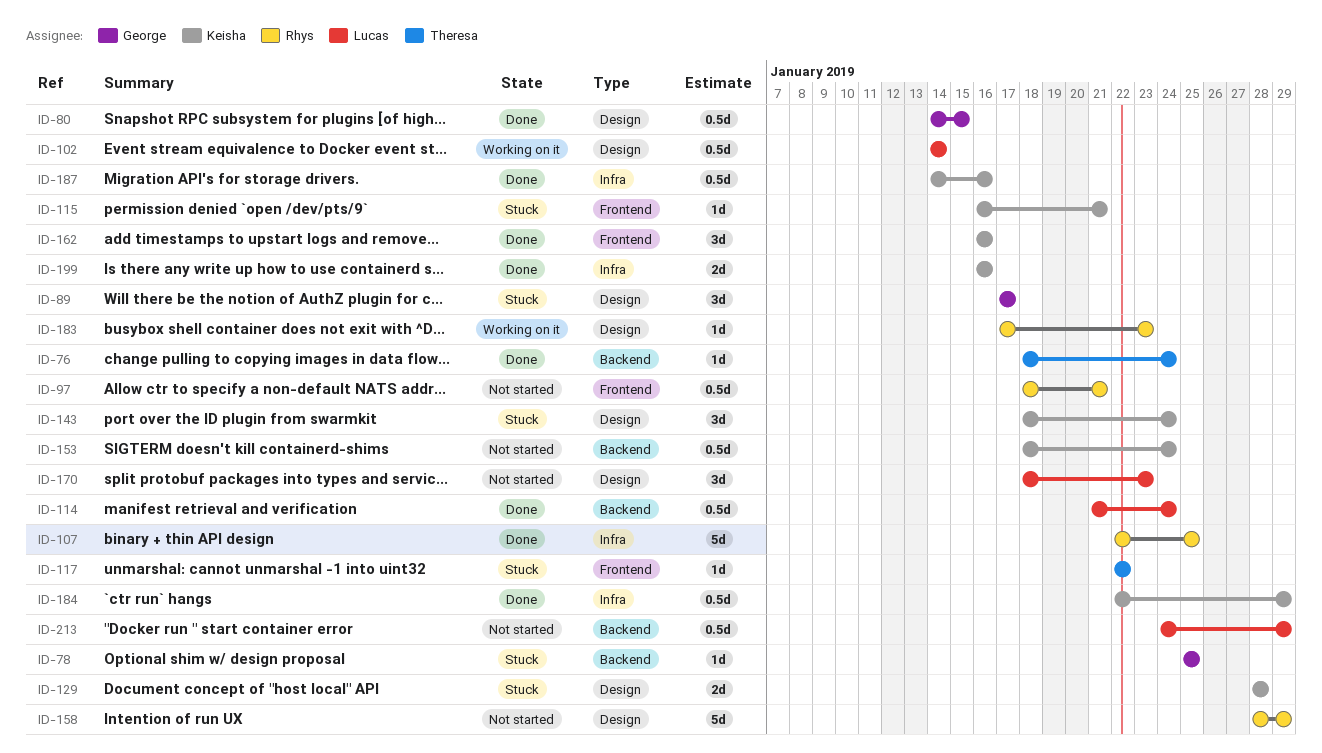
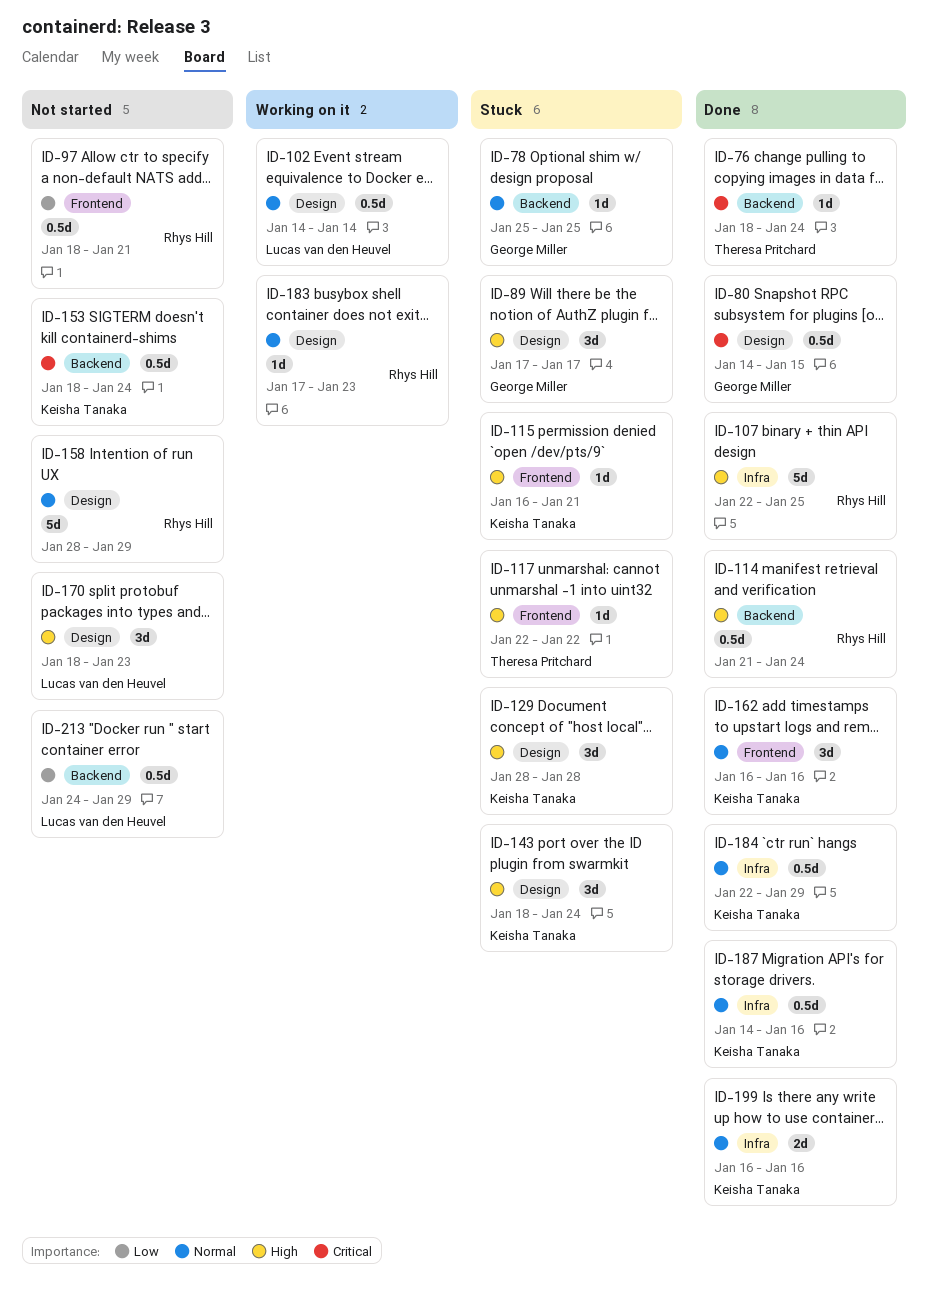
ID-114, owner: Lucas van den Heuvel -> Rhys Hill
ID-129, estimate: 2d -> 3d

